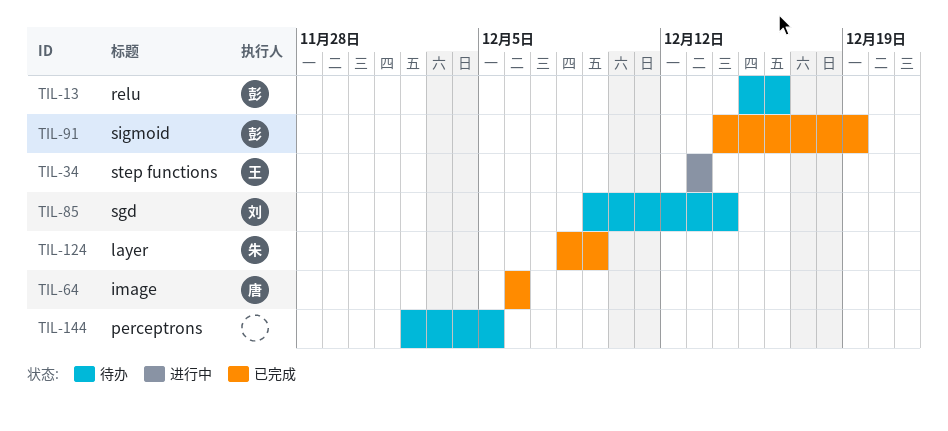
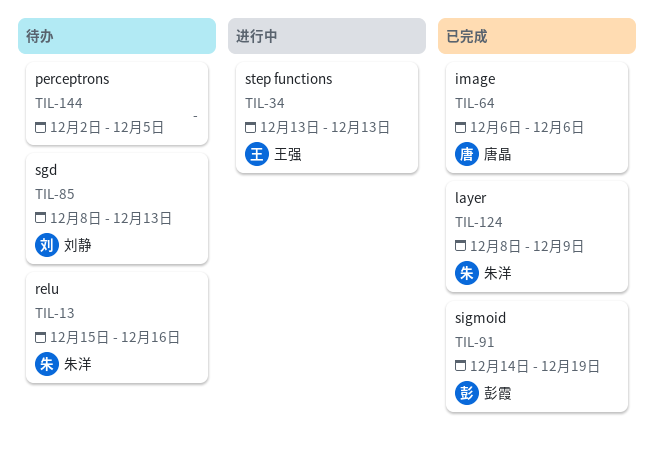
TIL-13, owner: 彭霞 -> 朱洋
TIL-85, start: Dec 9 -> Dec 8
TIL-85, due: Dec 14 -> Dec 13

